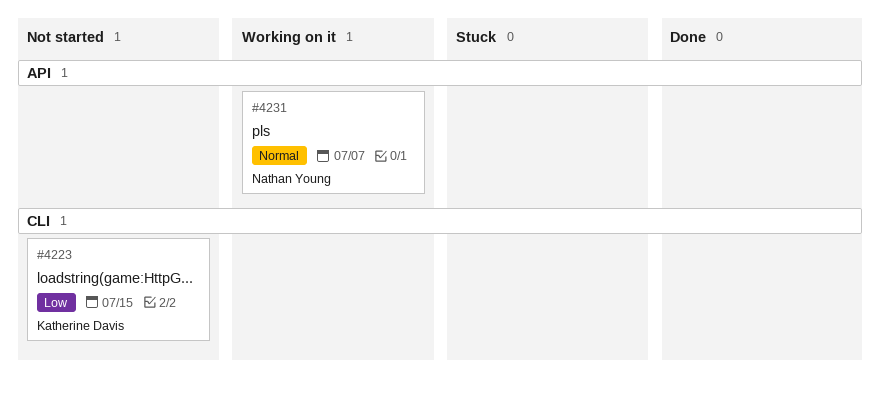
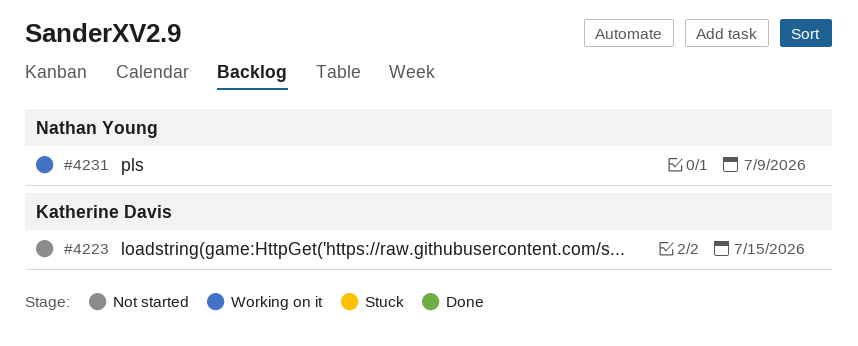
#4231, due: Jul 7 -> Jul 9

